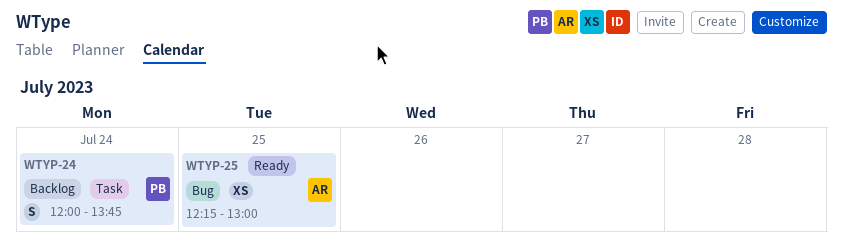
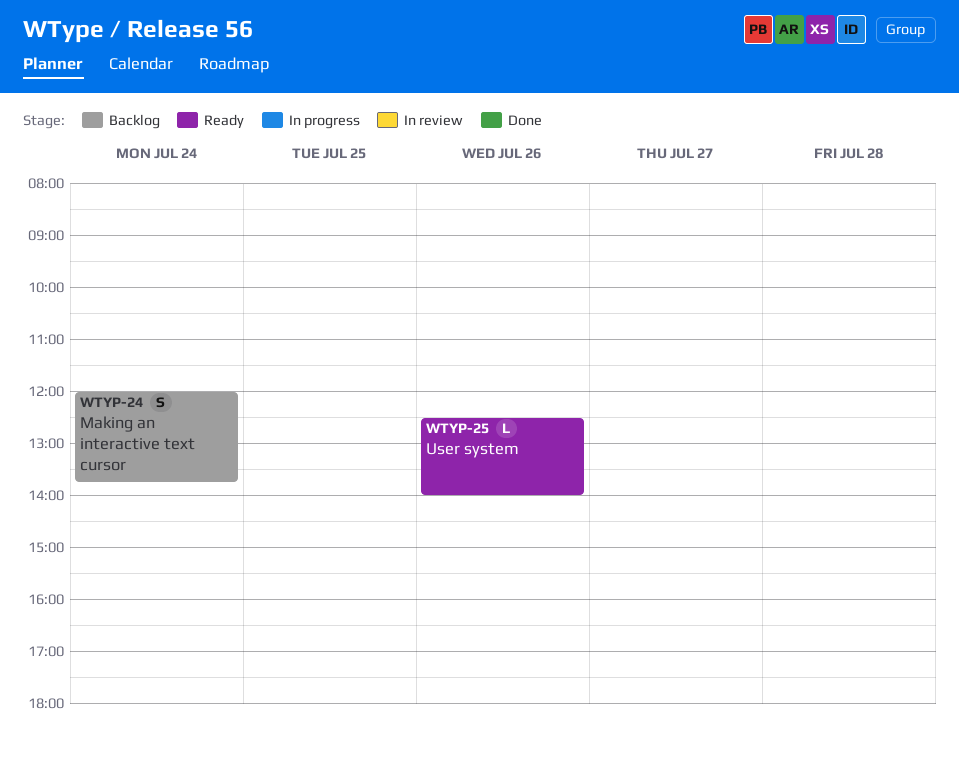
WTYP-25, estimate: XS -> L
WTYP-25, day: Jul 25 -> Jul 26
WTYP-25, begins: 12:15 -> 12:30
WTYP-25, ends: 13:00 -> 14:00

